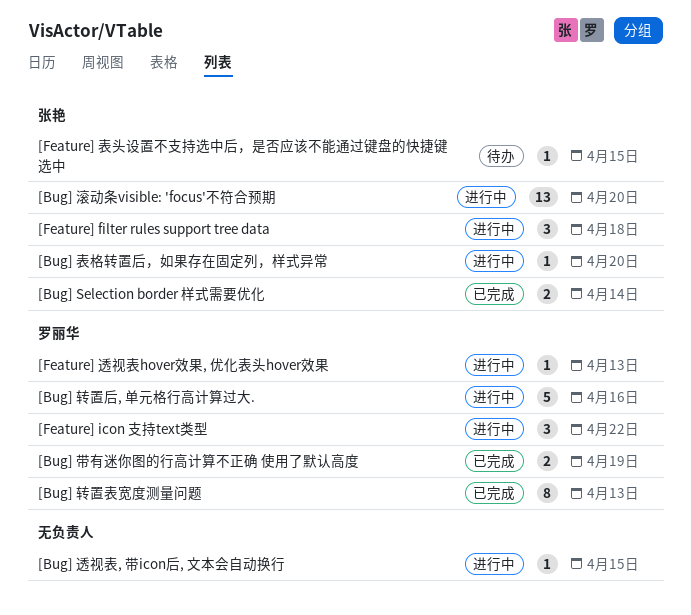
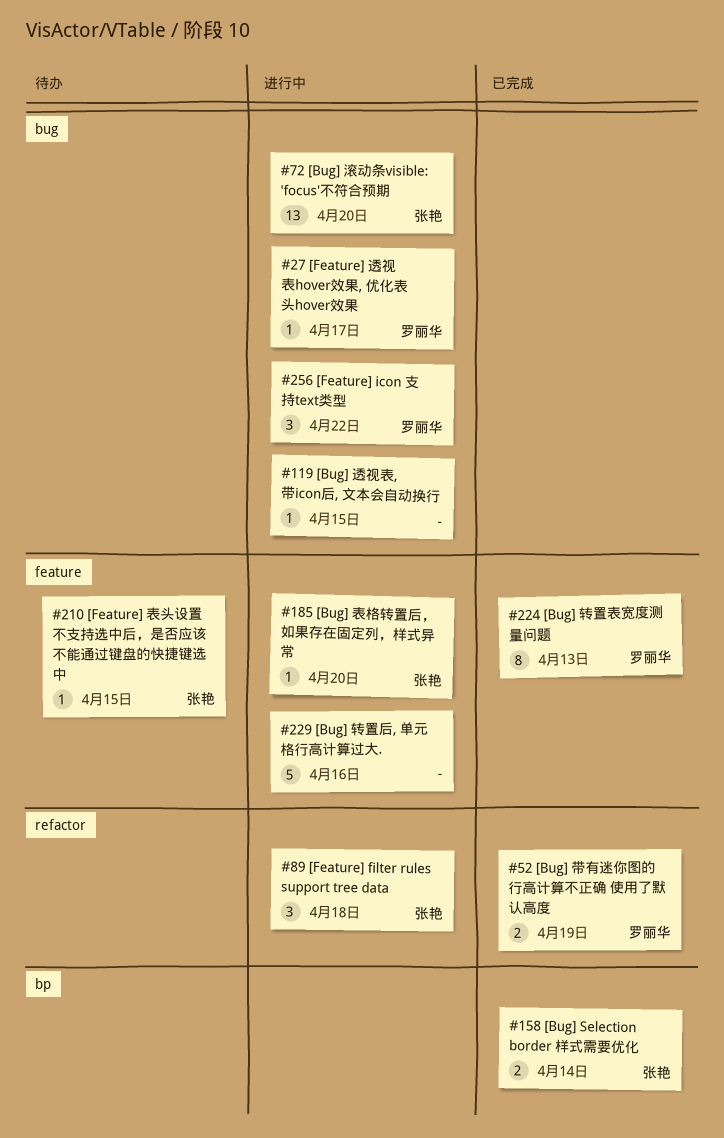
[Bug] 转置后, 单元格行高计算过大., owner: 罗丽华 -> none
[Feature] 透视表hover效果, 优化表头hover效果, due: Apr 13 -> Apr 17

